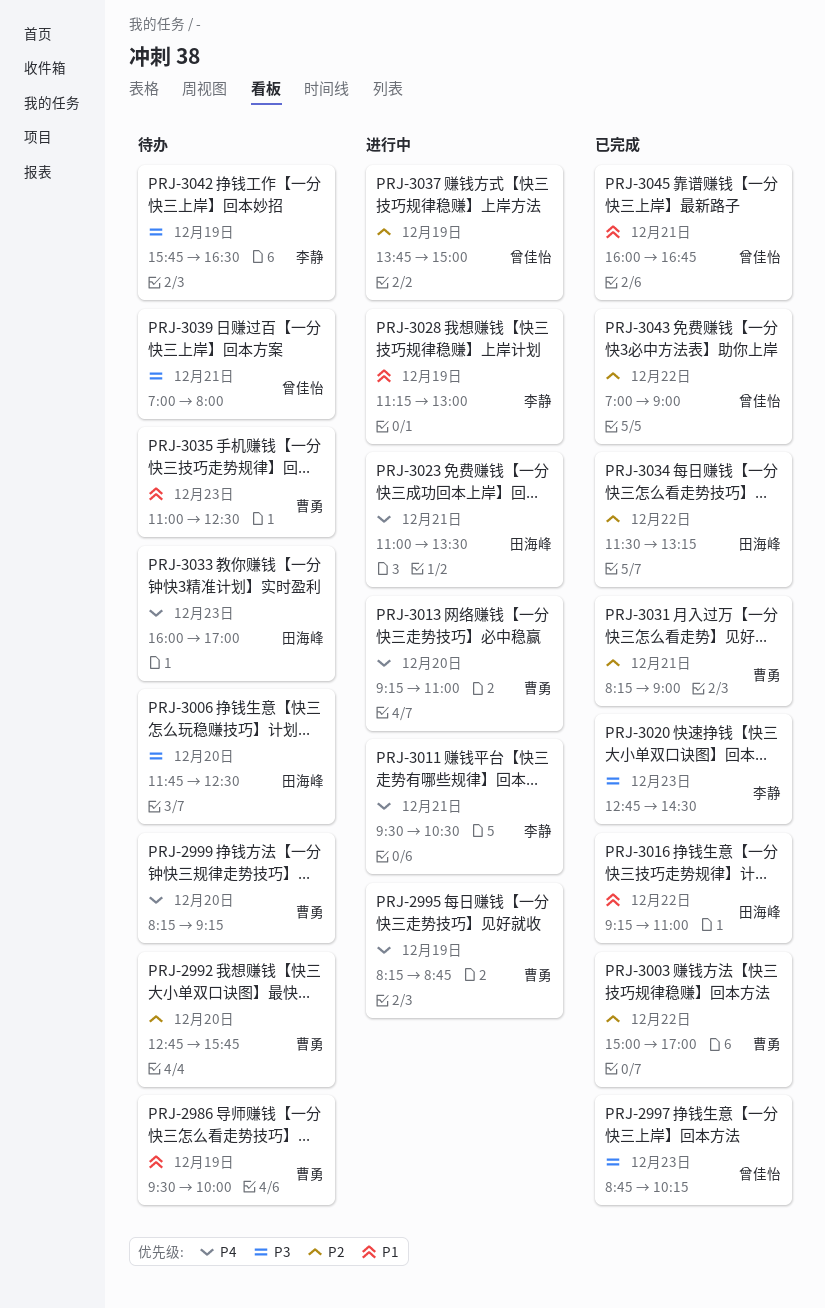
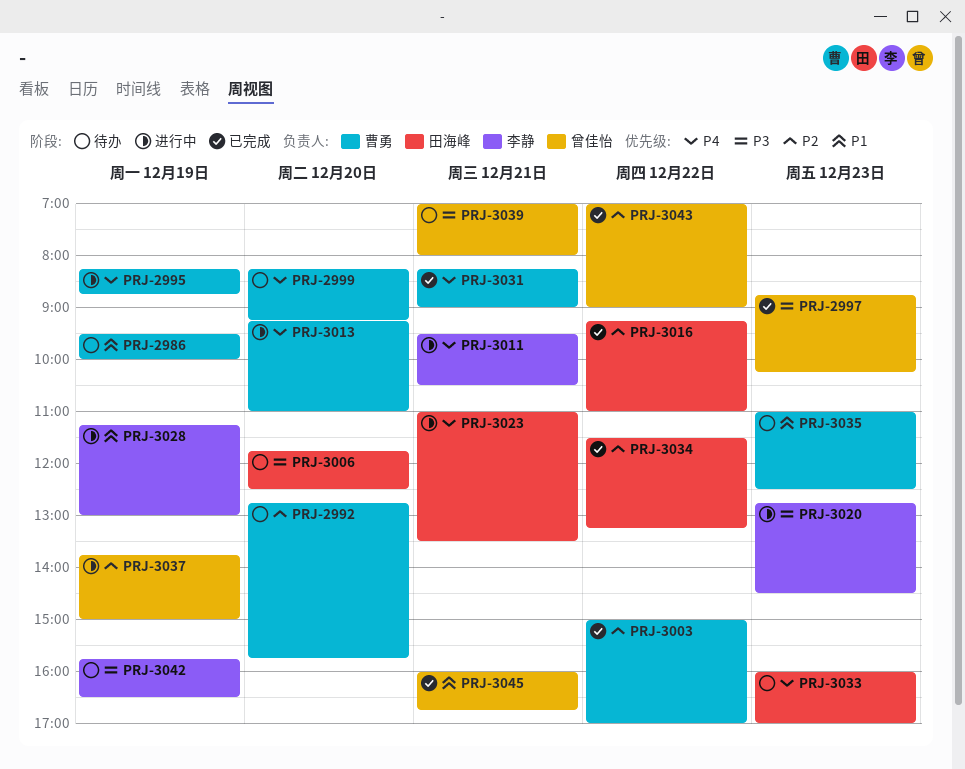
PRJ-3016, priority: P1 -> P2
PRJ-3020, status: 已完成 -> 进行中
PRJ-3031, priority: P2 -> P4

